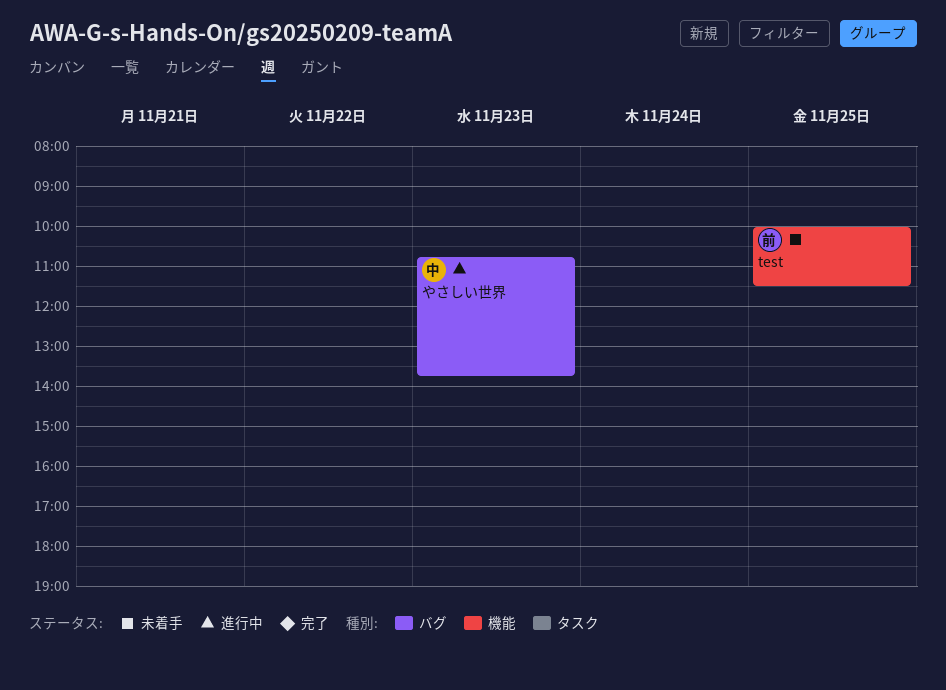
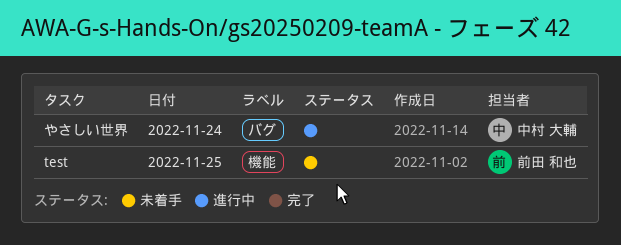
やさしい世界, day: Nov 23 -> Nov 24

